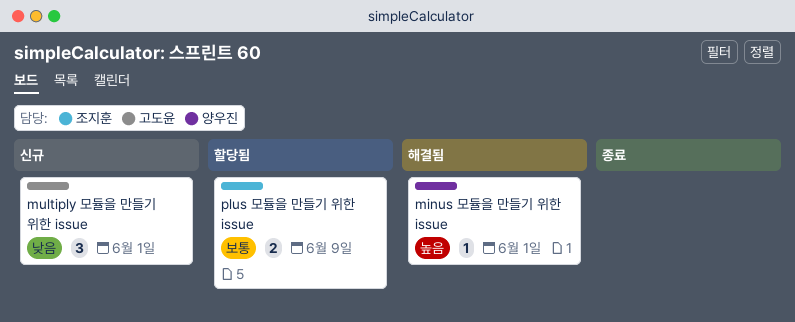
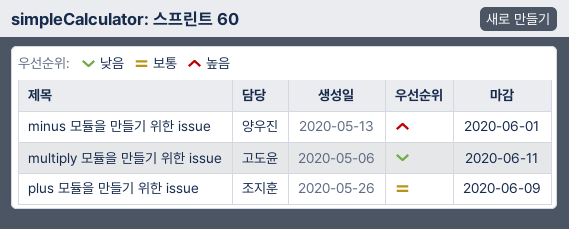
multiply 모듈을 만들기 위한 issue, due: Jun 1 -> Jun 11

